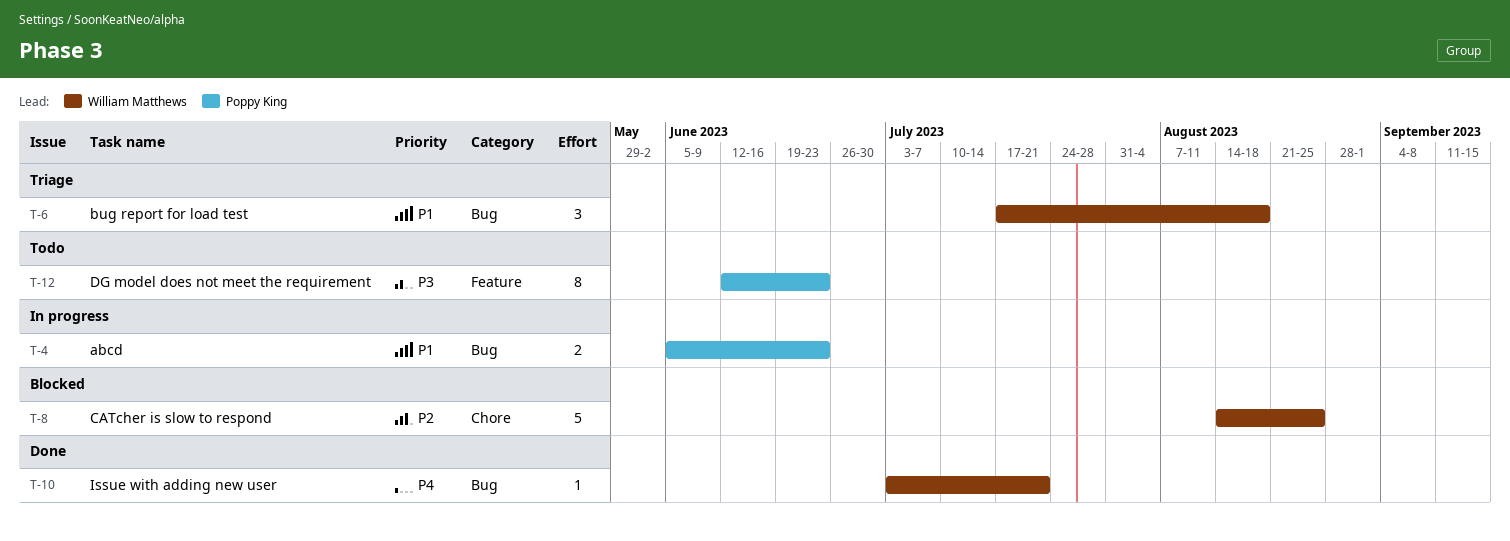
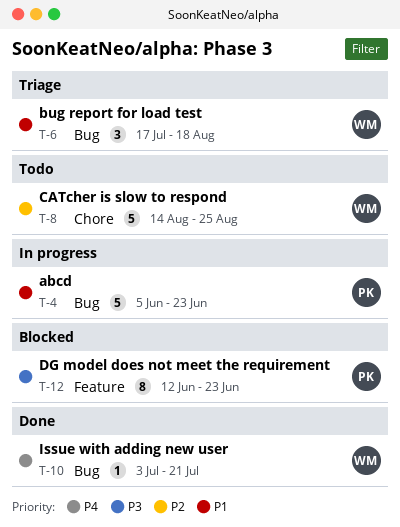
T-4, estimate: 2 -> 5
T-8, status: Blocked -> Todo
T-12, status: Todo -> Blocked

